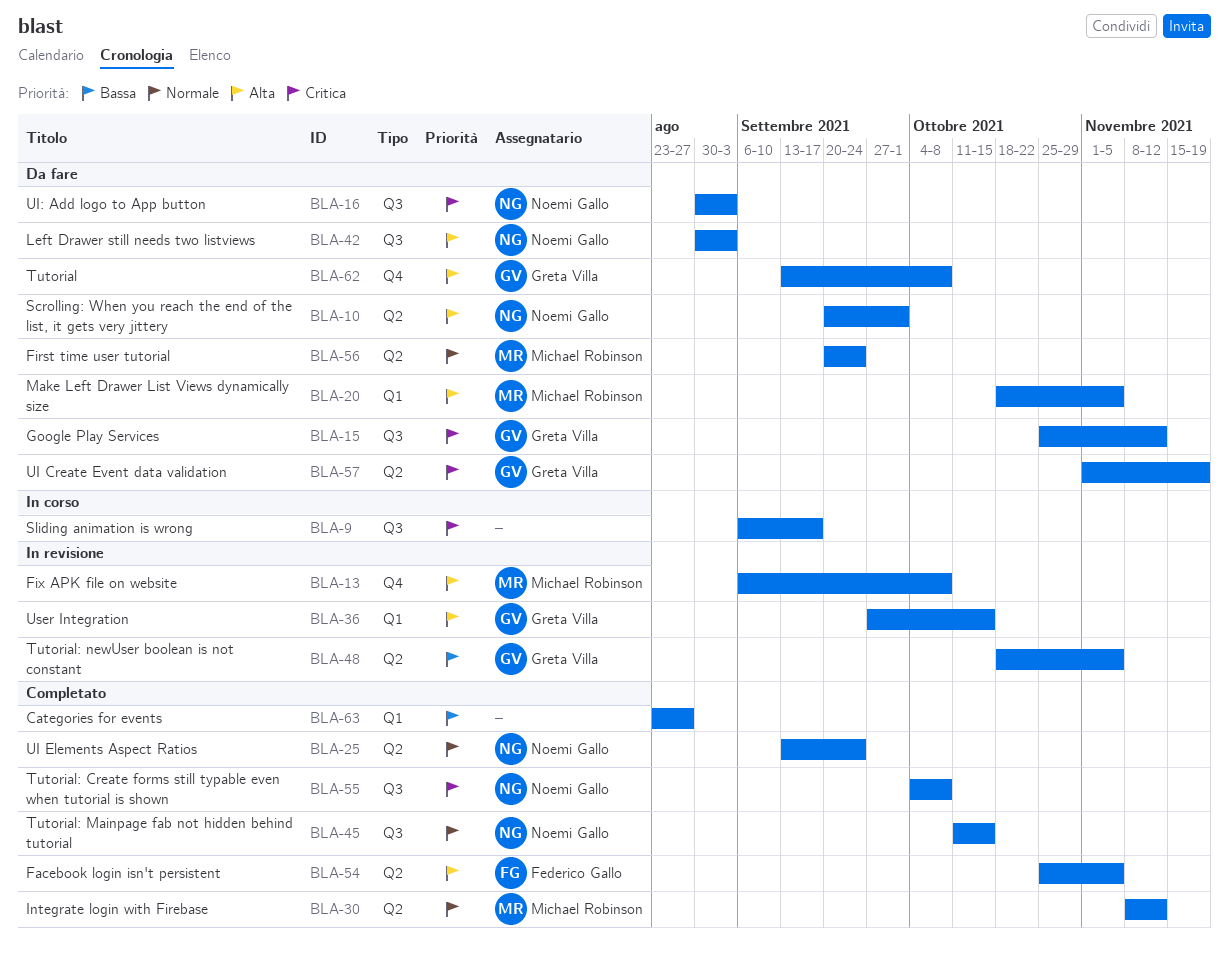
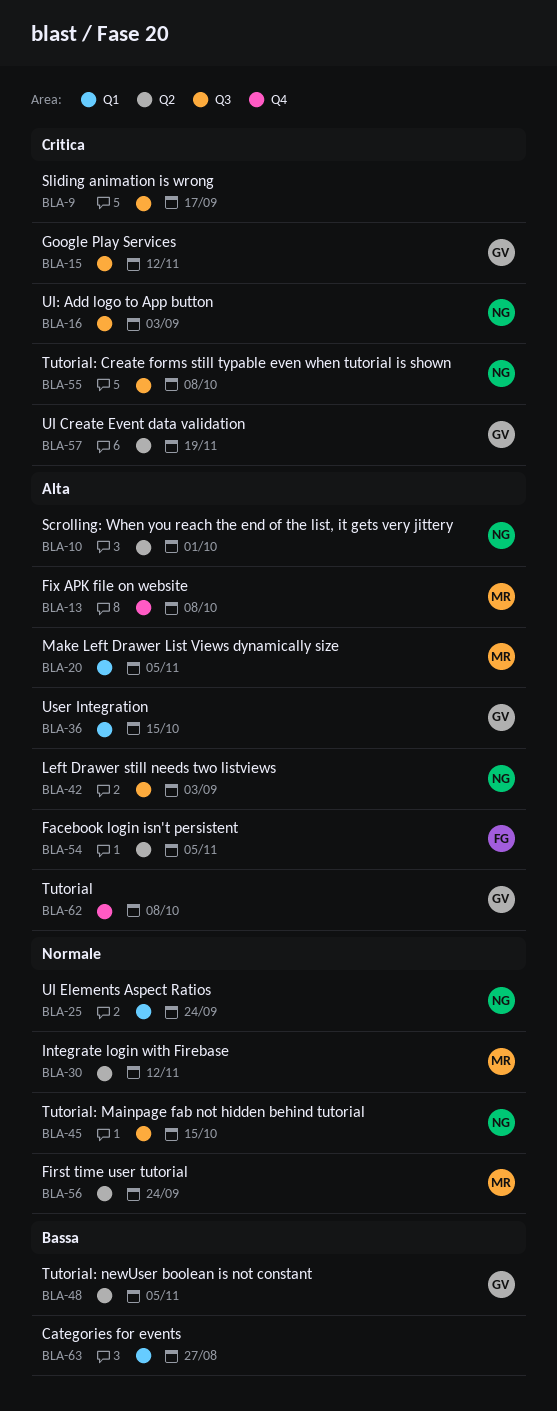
BLA-25, label: Q2 -> Q1

